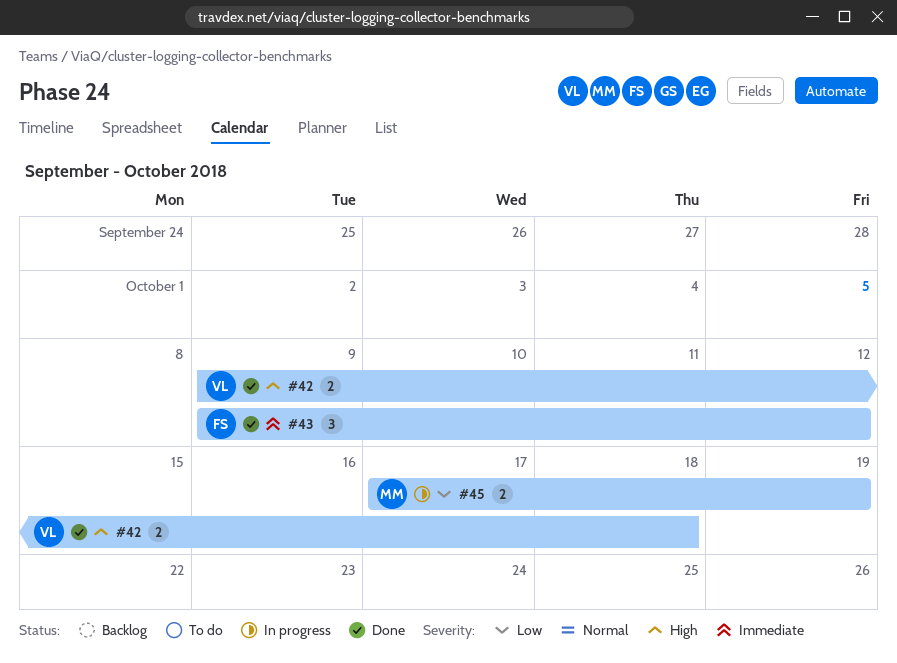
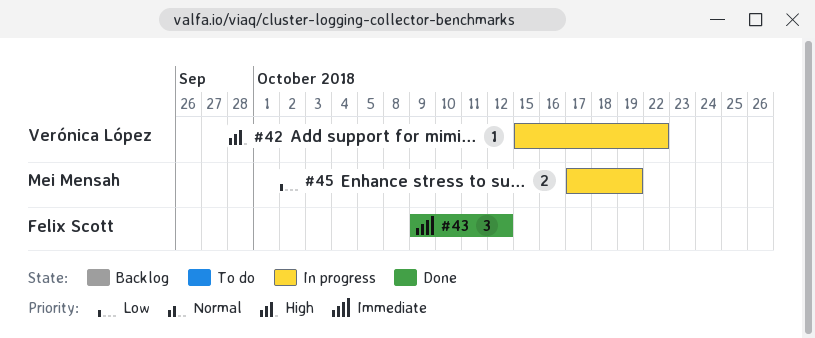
#42, status: Done -> In progress
#42, estimate: 2 -> 1
#42, start: Oct 9 -> Oct 15
#42, due: Oct 18 -> Oct 22

